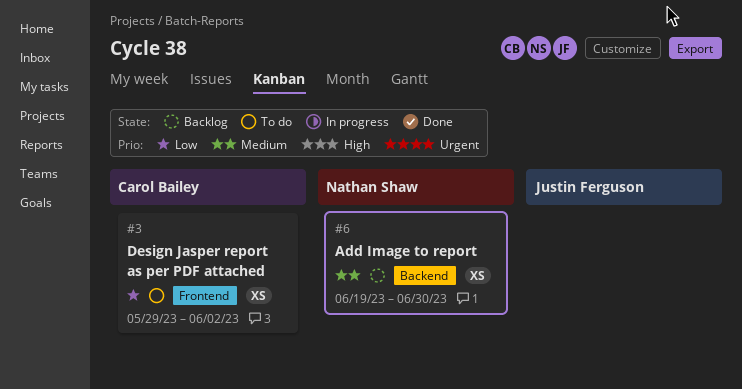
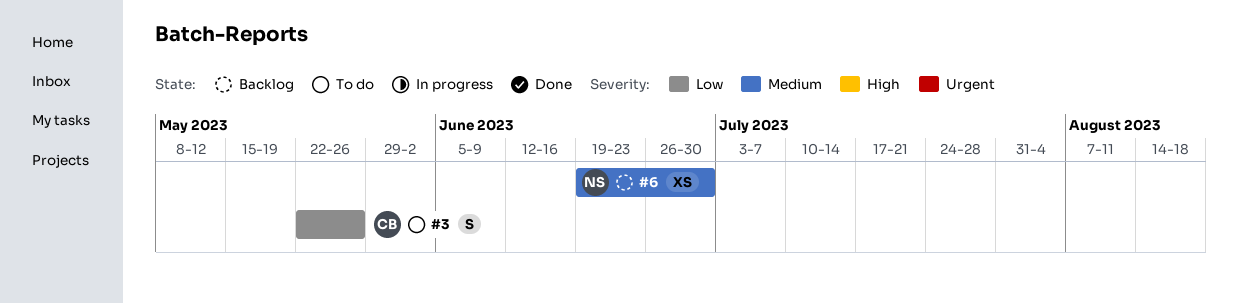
#3, estimate: XS -> S
#3, start: May 29 -> May 22
#3, due: Jun 2 -> May 26

